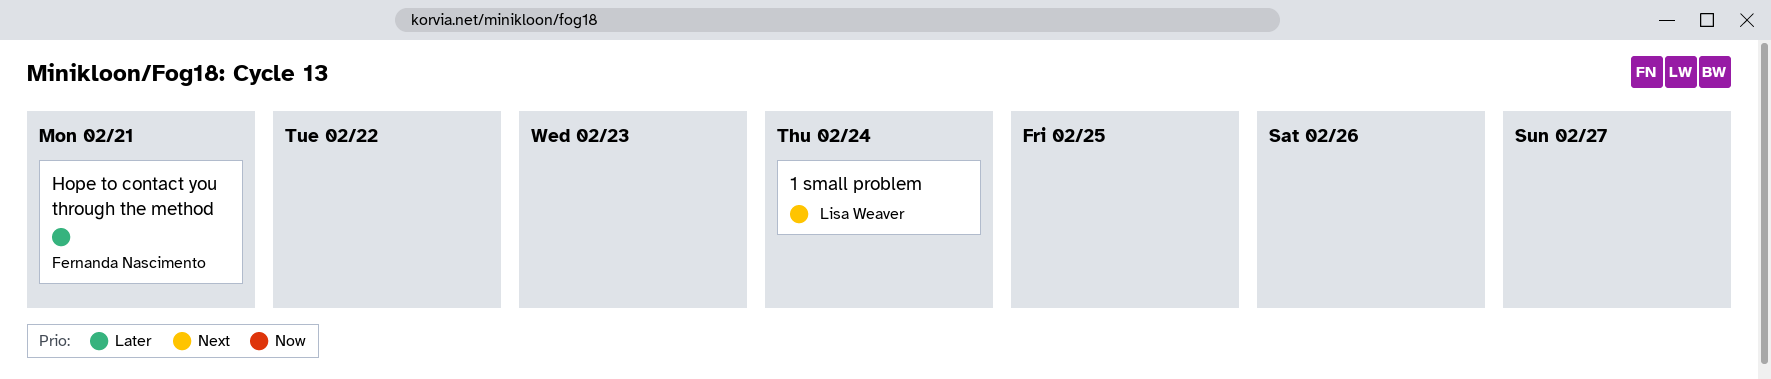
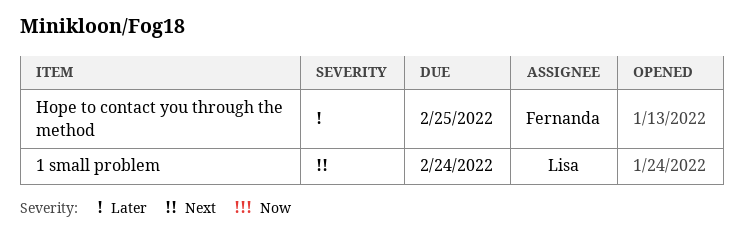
Hope to contact you through the method, due: Feb 21 -> Feb 25

